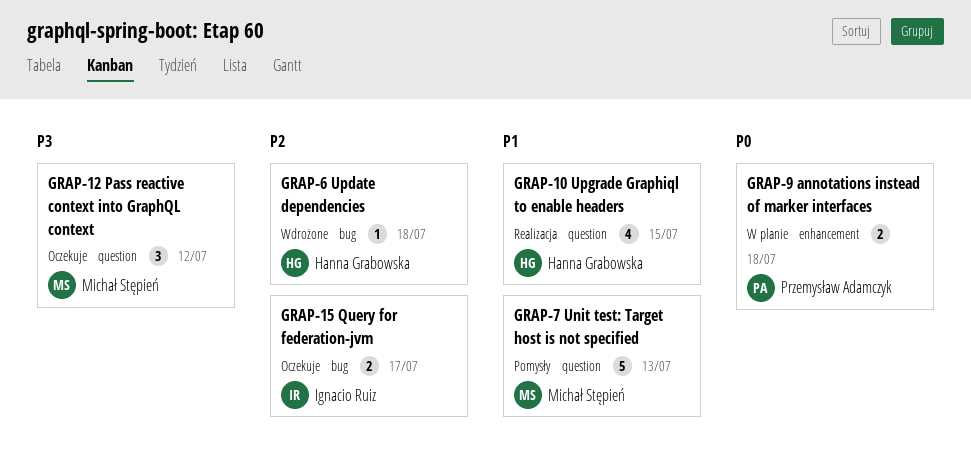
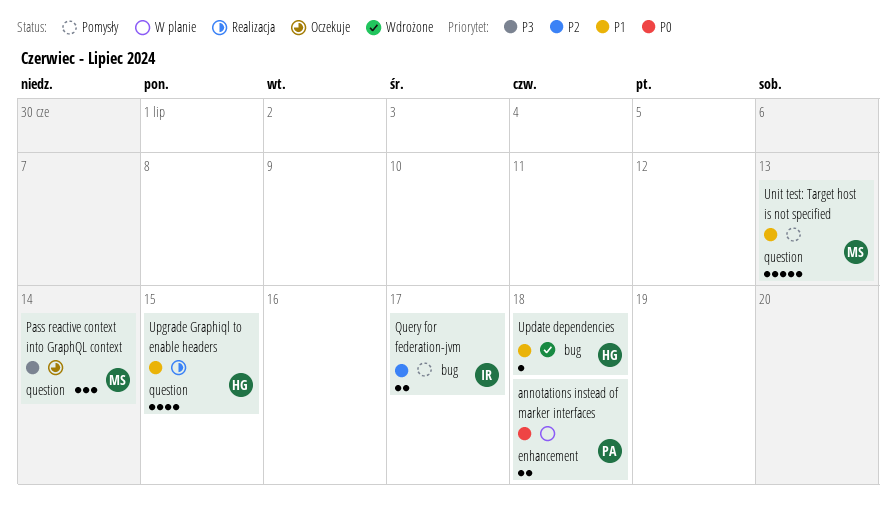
Pass reactive context into GraphQL context, due: Jul 12 -> Jul 14
Query for federation-jvm, status: Oczekuje -> Pomysły
Update dependencies, priority: P2 -> P1

